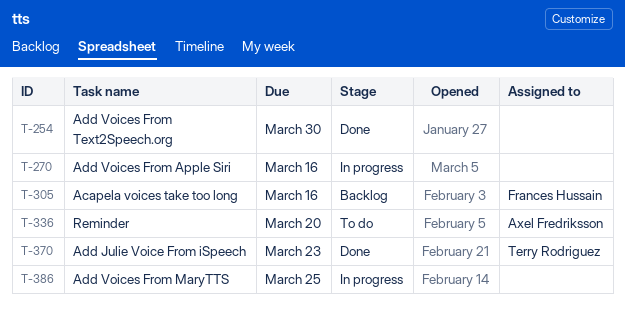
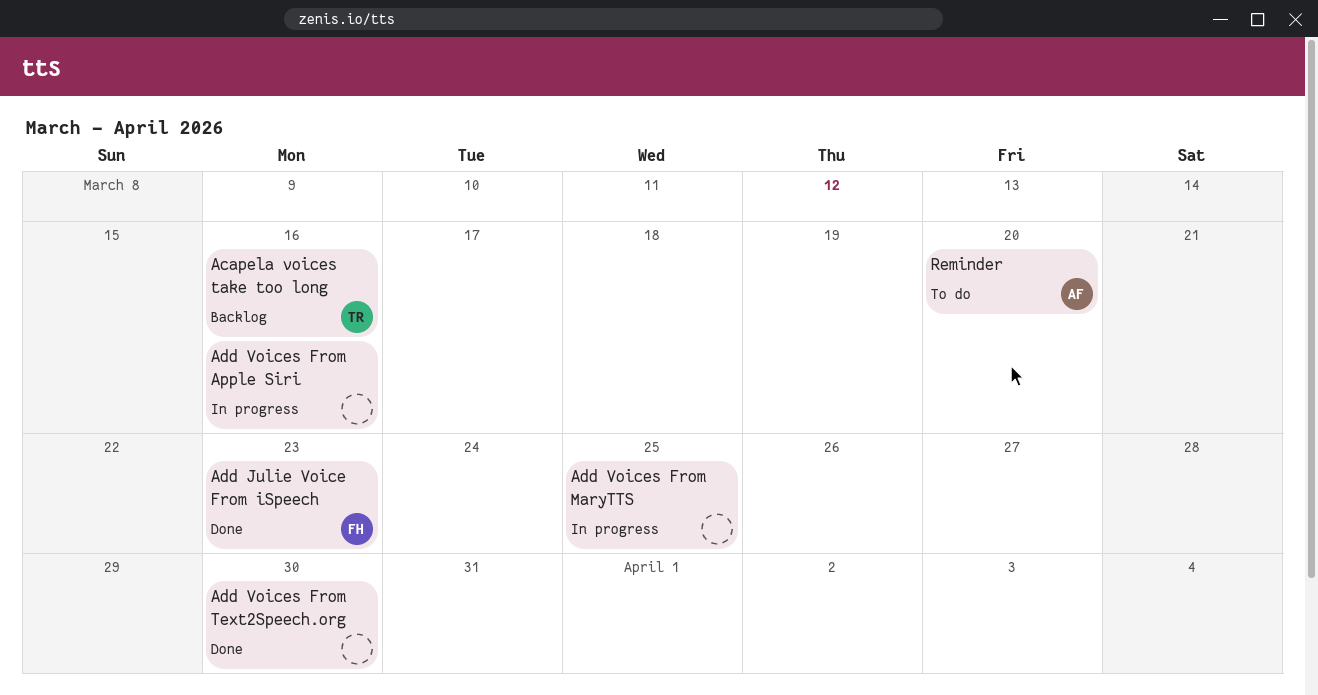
Acapela voices take too long, owner: Frances Hussain -> Terry Rodriguez
Add Julie Voice From iSpeech, owner: Terry Rodriguez -> Frances Hussain

